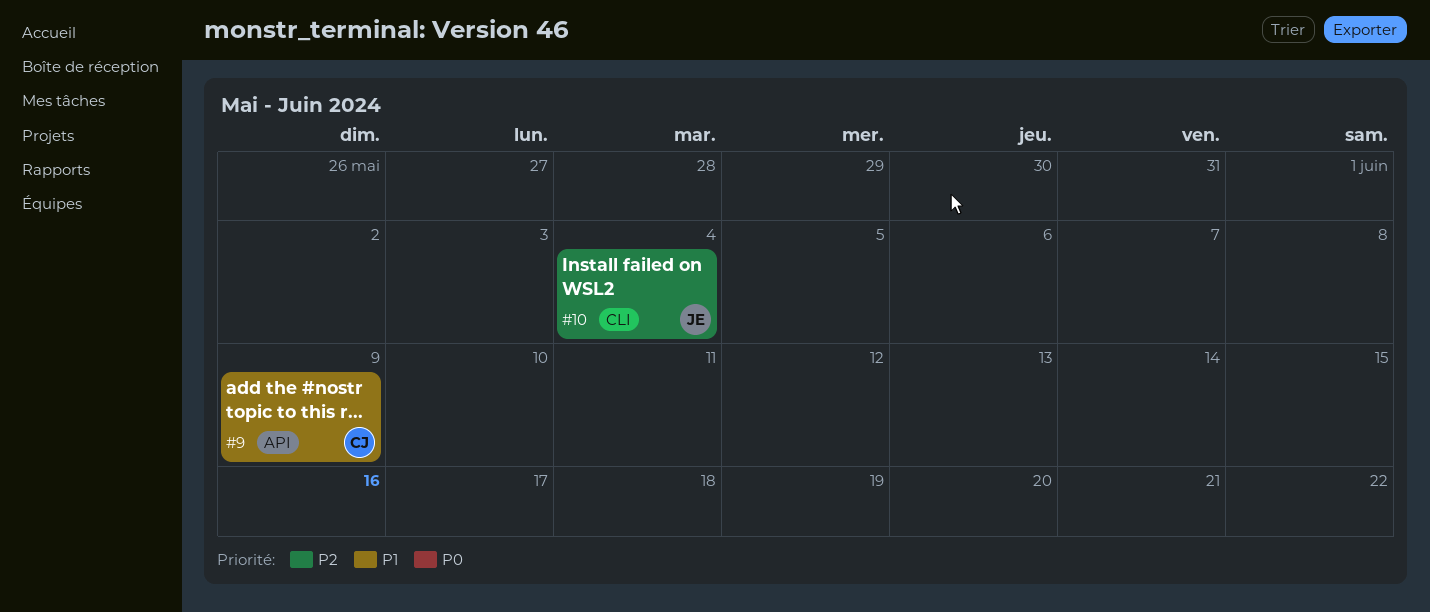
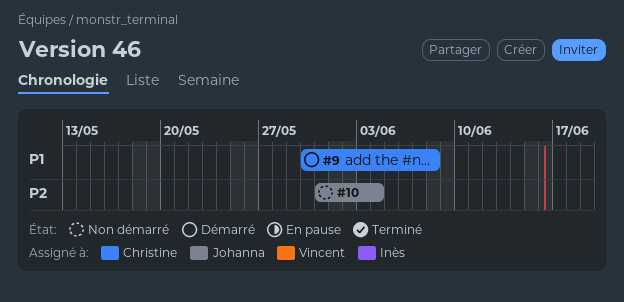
#9, due: Jun 9 -> Jun 8

